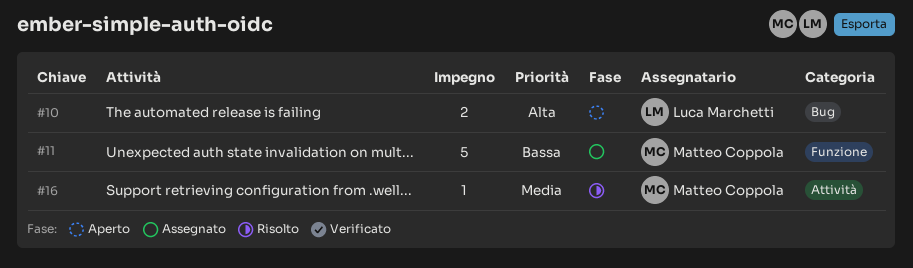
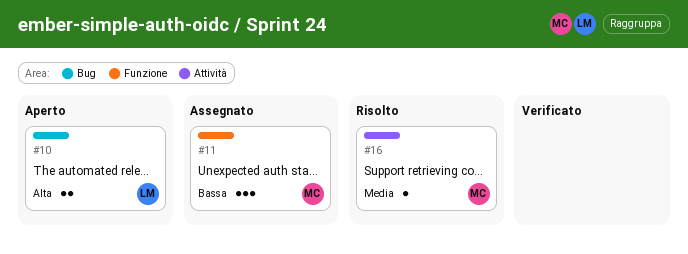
#11, estimate: 5 -> 3

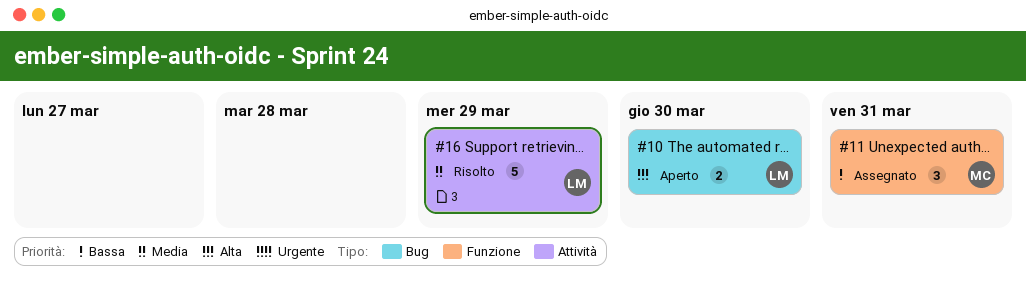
#16, owner: MC -> LM
#16, estimate: 1 -> 5

